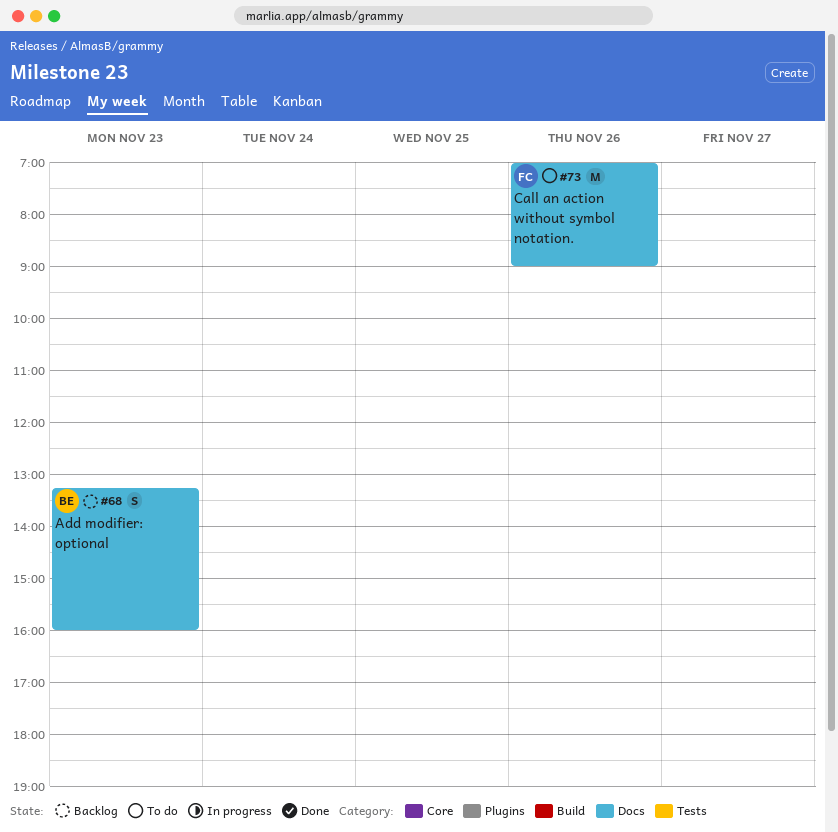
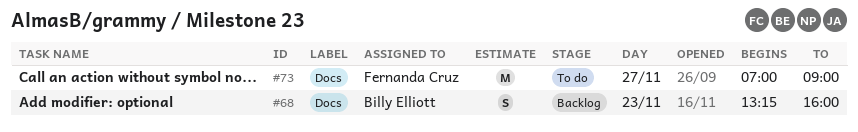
#73, day: Nov 26 -> Nov 27

